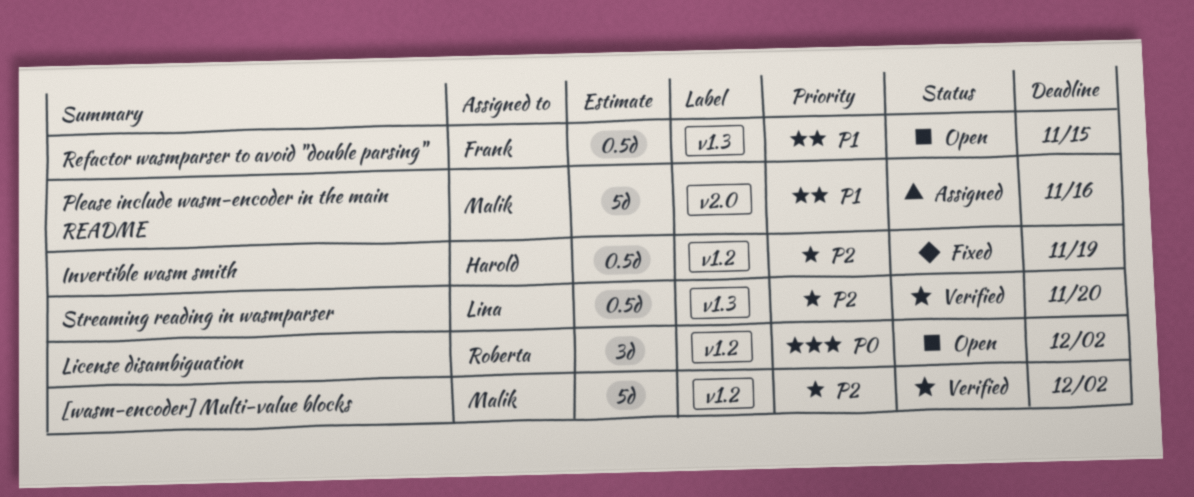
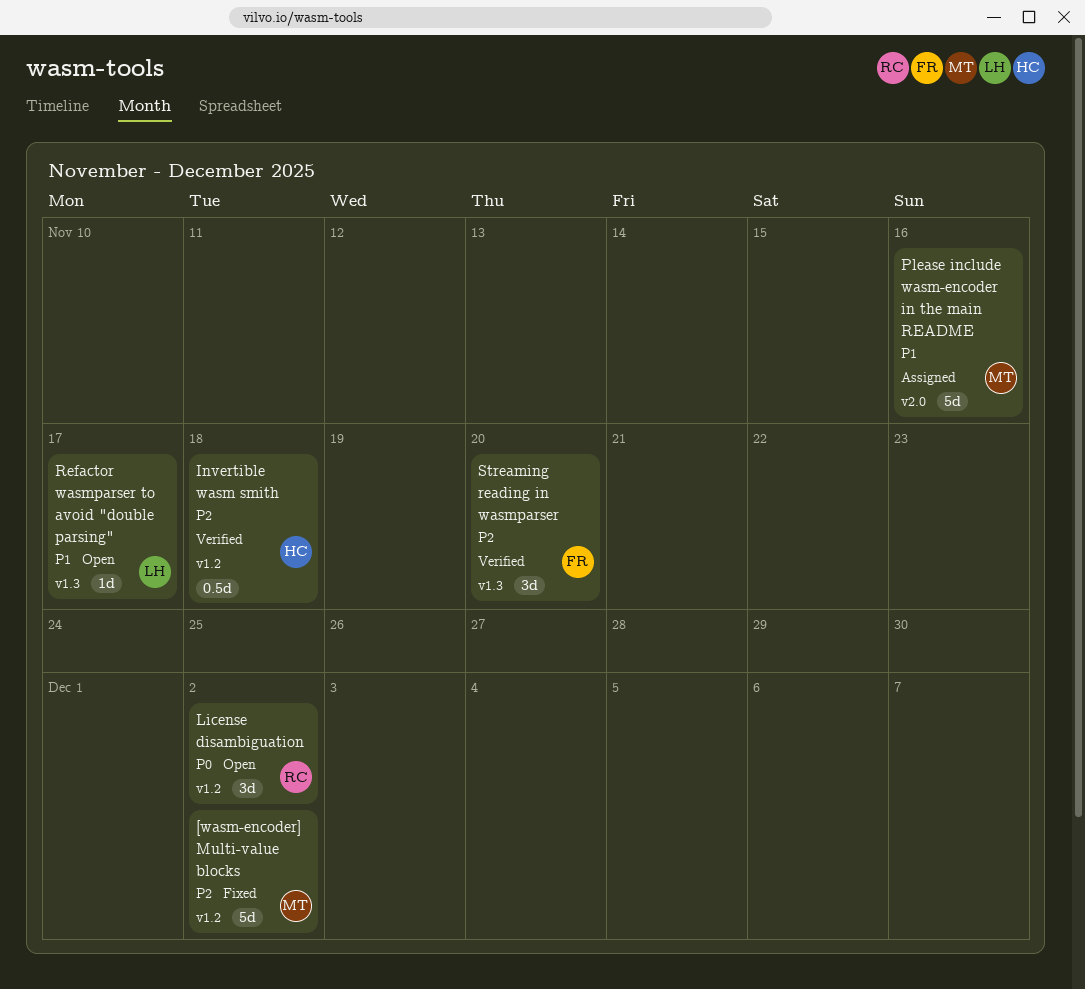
[wasm-encoder] Multi-value blocks, status: Verified -> Fixed
Invertible wasm smith, status: Fixed -> Verified
Invertible wasm smith, due: Nov 19 -> Nov 18
Refactor wasmparser to avoid "double parsing", owner: Frank -> Lina
Refactor wasmparser to avoid "double parsing", estimate: 0.5d -> 1d
Refactor wasmparser to avoid "double parsing", due: Nov 15 -> Nov 17
Streaming reading in wasmparser, owner: Lina -> Frank
Streaming reading in wasmparser, estimate: 0.5d -> 3d

